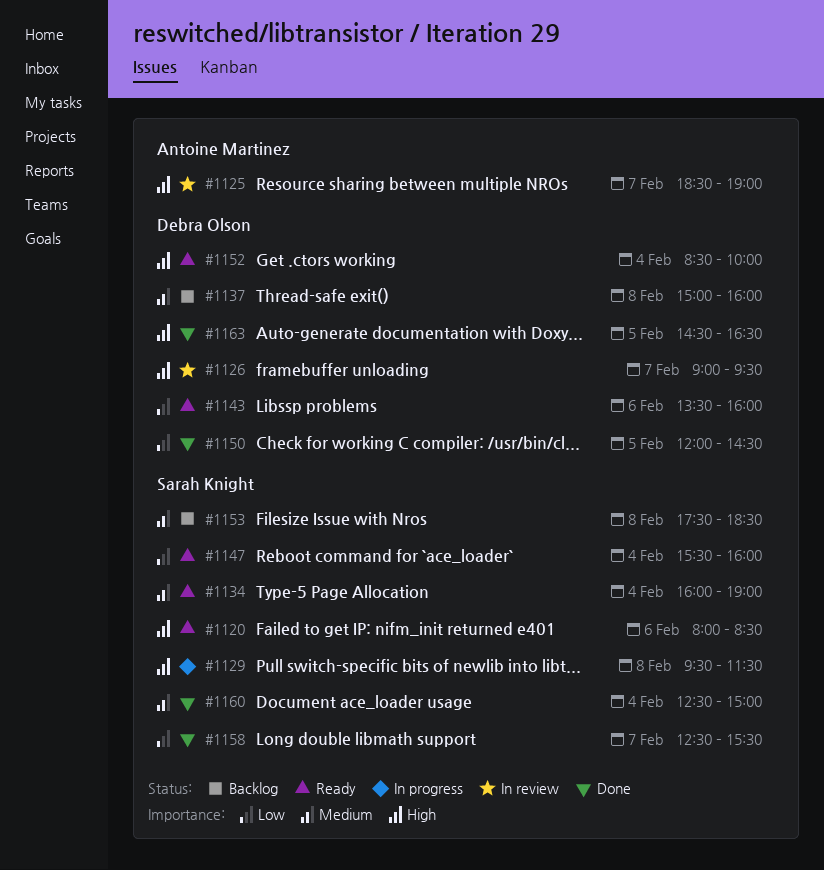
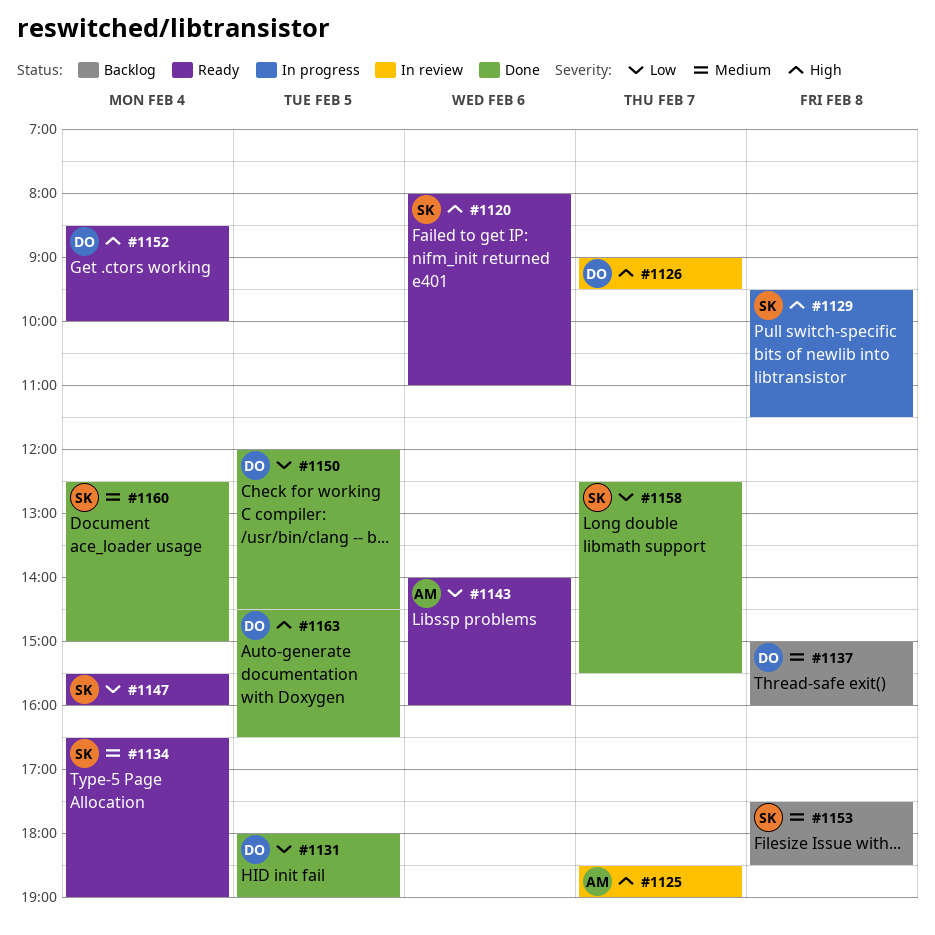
#1120, ends: 08:30 -> 11:00
#1131: none -> present
#1134, begins: 16:00 -> 16:30
#1143, owner: Debra Olson -> Antoine Martinez
#1143, begins: 13:30 -> 14:00

